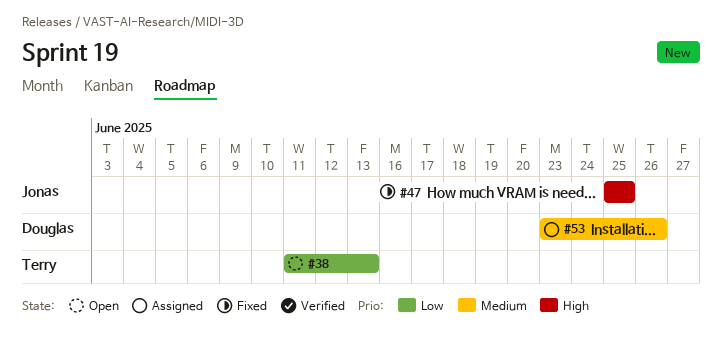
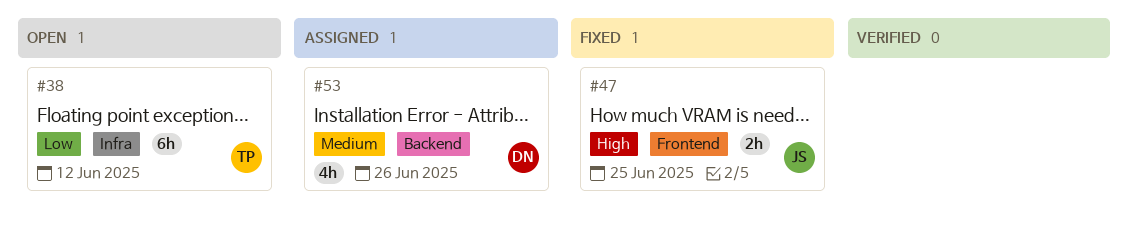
#38, due: Jun 13 -> Jun 12

